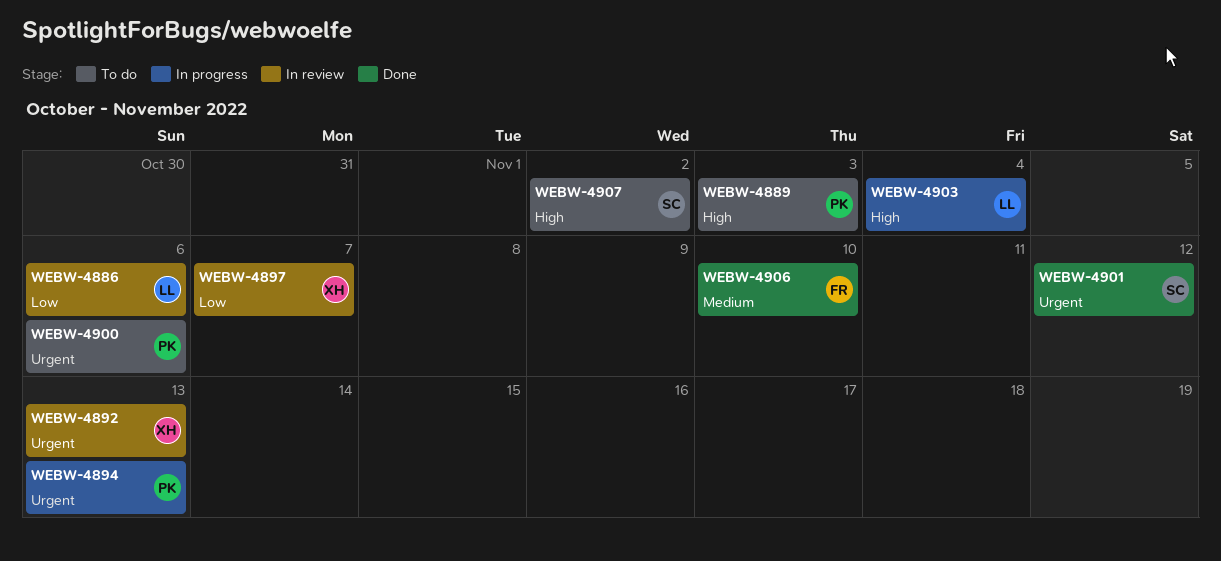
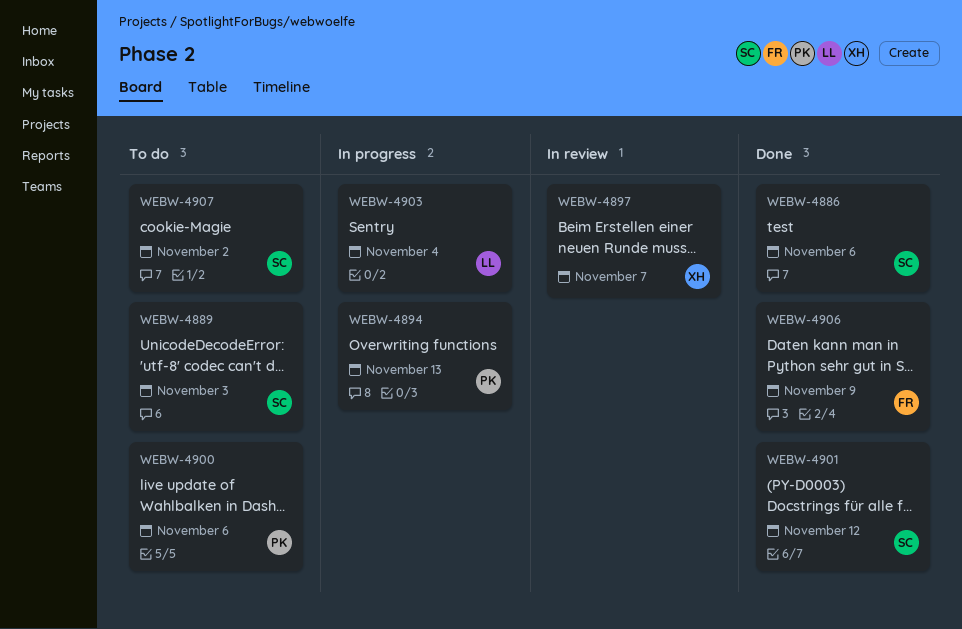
WEBW-4886, status: In review -> Done
WEBW-4886, owner: LL -> SC
WEBW-4889, owner: PK -> SC
WEBW-4892: present -> none
WEBW-4906, due: Nov 10 -> Nov 9

